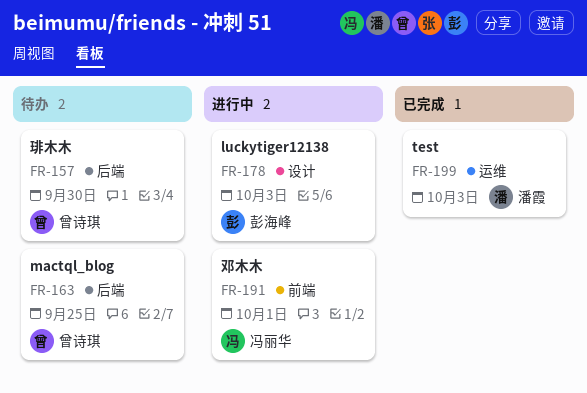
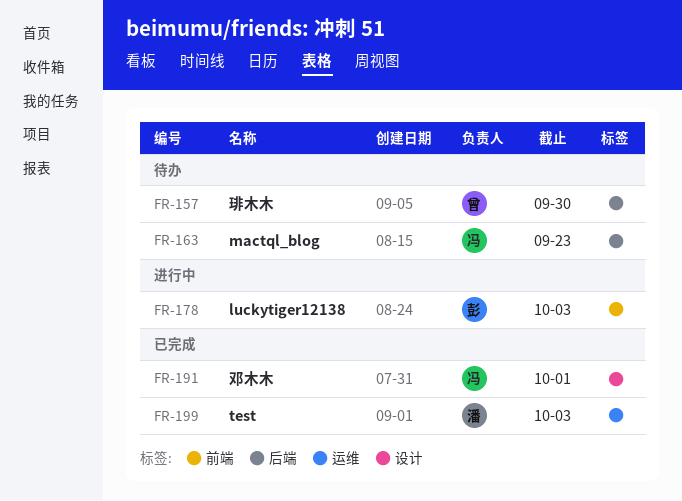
FR-163, owner: 曾诗琪 -> 冯丽华
FR-163, due: Sep 25 -> Sep 23
FR-178, label: 设计 -> 前端
FR-191, status: 进行中 -> 已完成
FR-191, label: 前端 -> 设计

